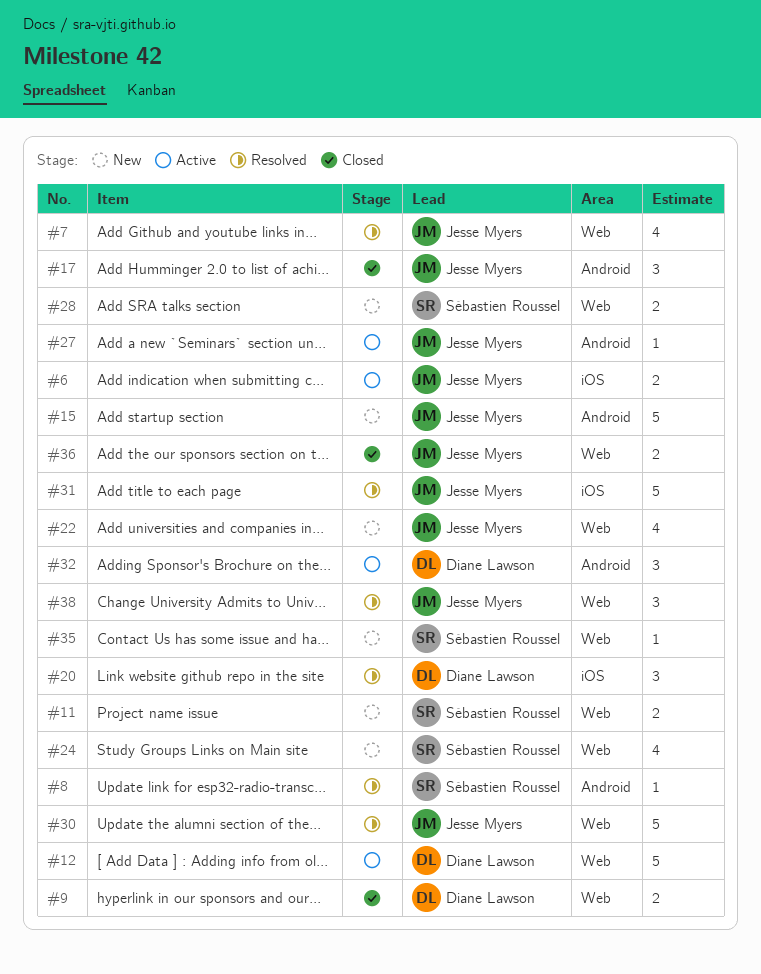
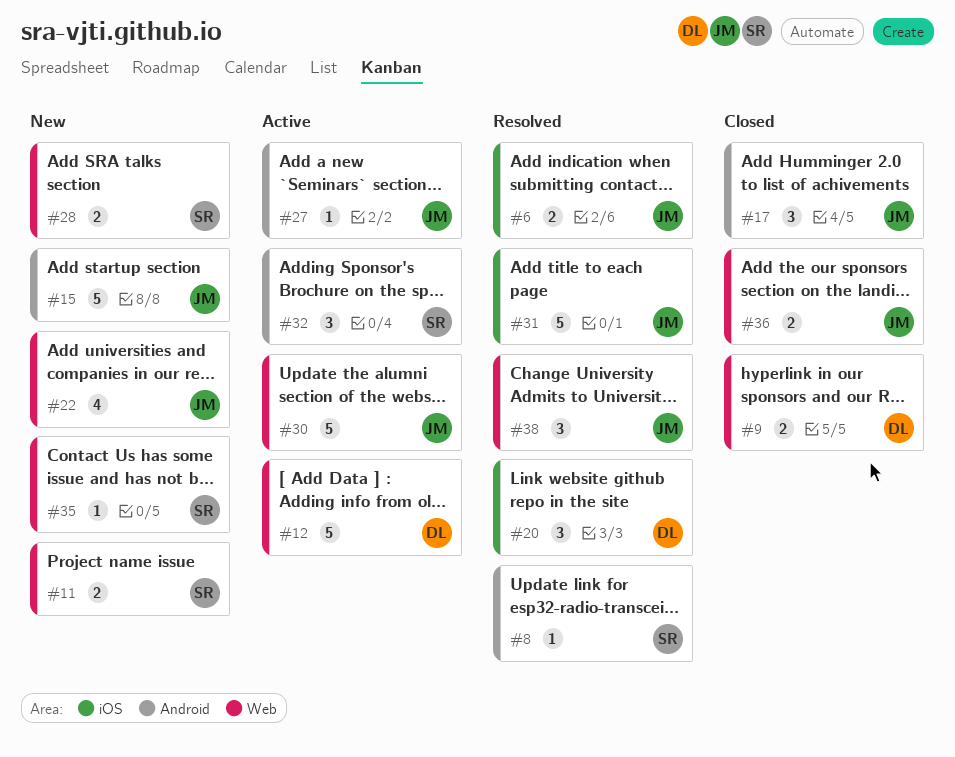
#6, status: Active -> Resolved
#7: present -> none
#24: present -> none
#30, status: Resolved -> Active
#32, owner: Diane Lawson -> Sébastien Roussel

